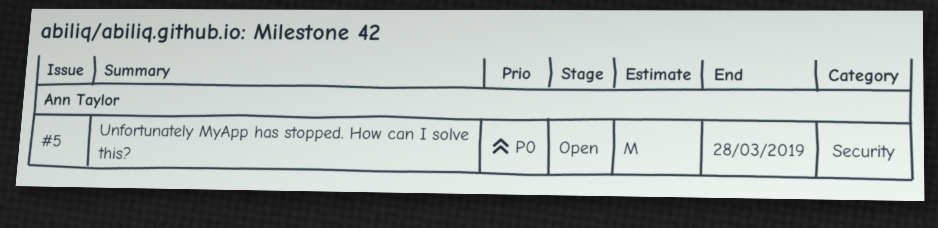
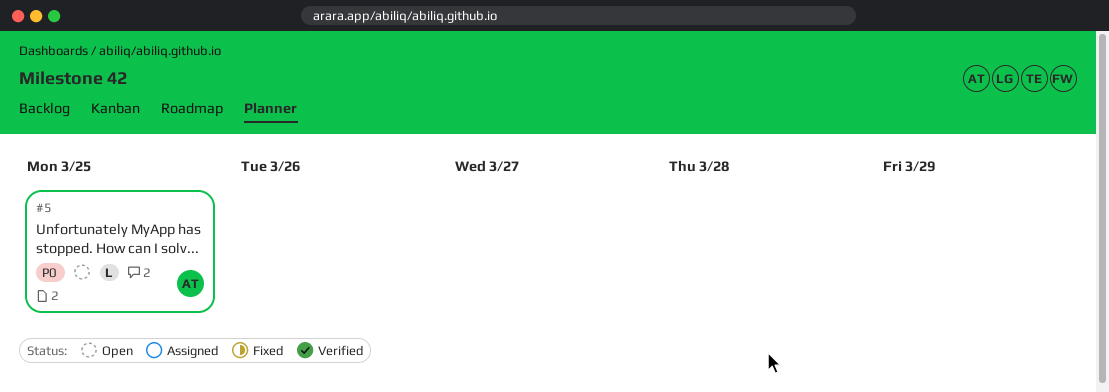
#5, estimate: M -> L
#5, due: Mar 28 -> Mar 25

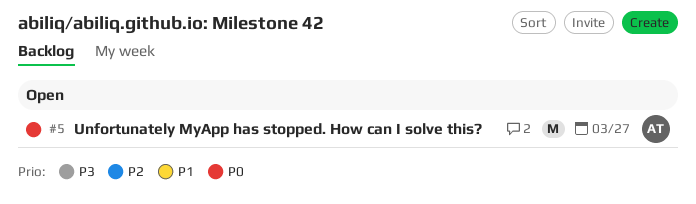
#5, estimate: L -> M
#5, due: Mar 25 -> Mar 27

